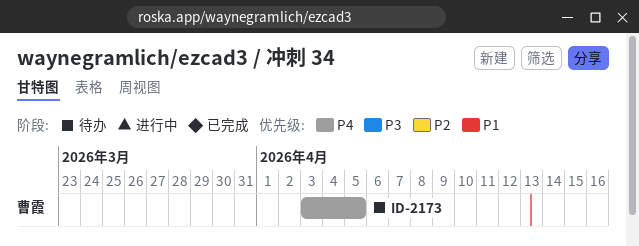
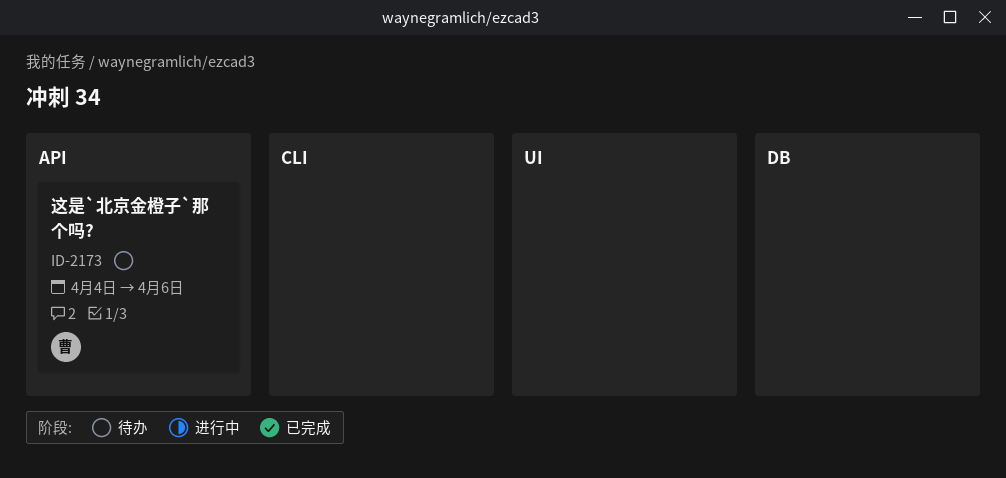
ID-2173, start: Apr 3 -> Apr 4
ID-2173, due: Apr 5 -> Apr 6

